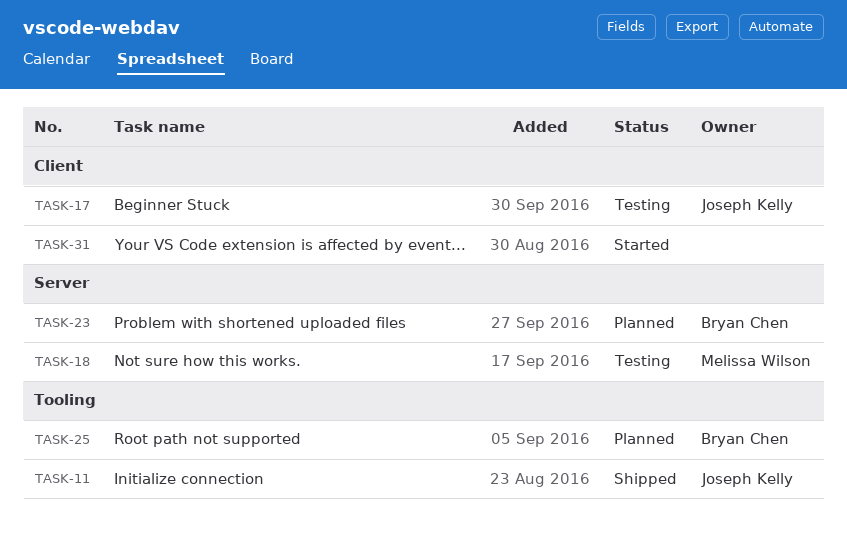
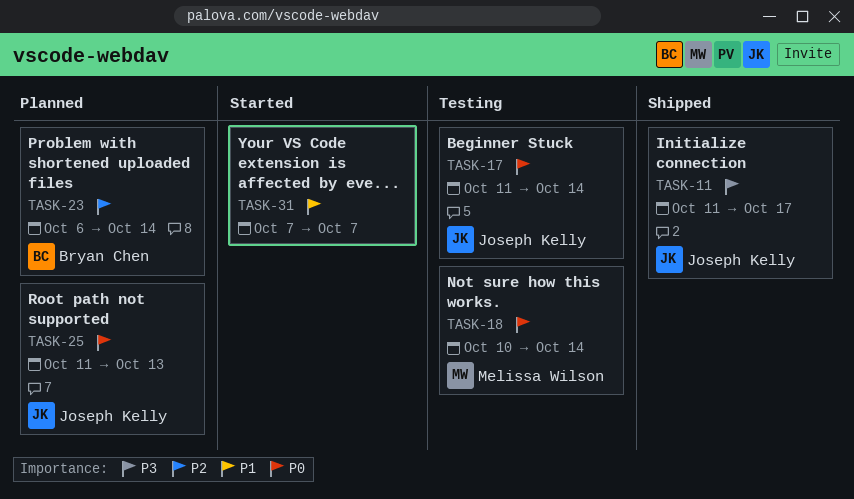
TASK-25, owner: Bryan Chen -> Joseph Kelly

